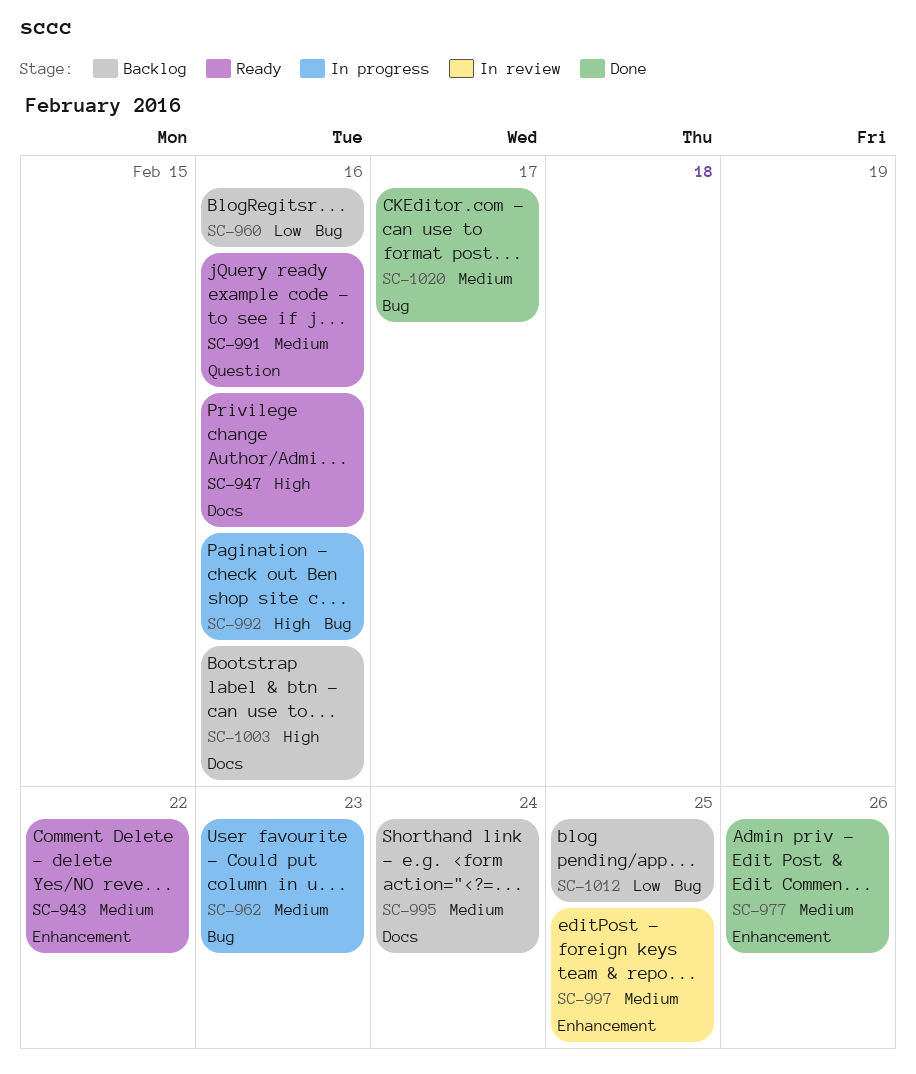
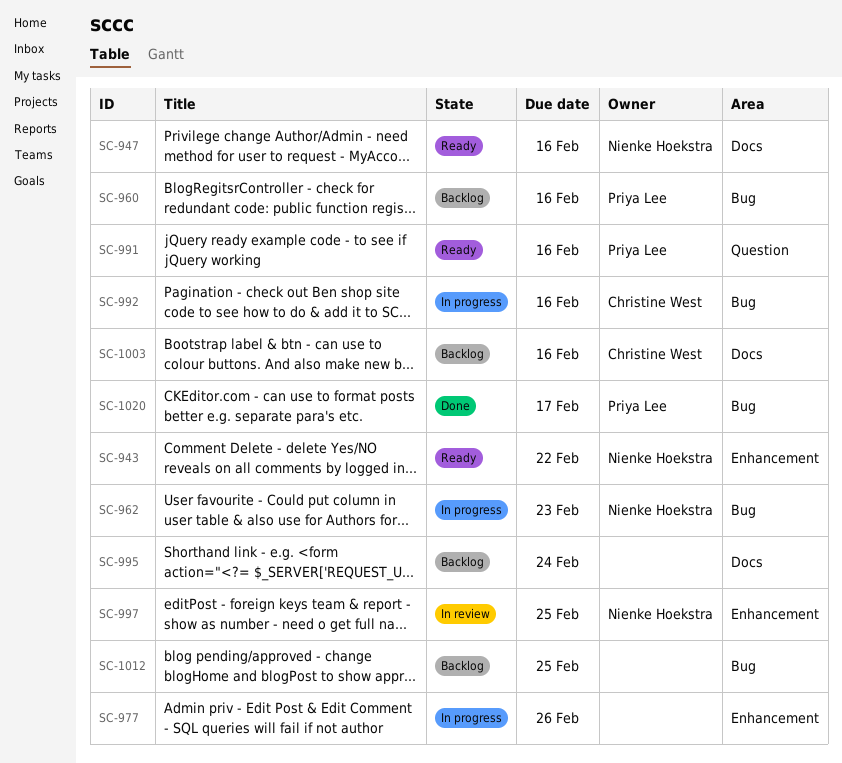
SC-977, status: Done -> In progress

